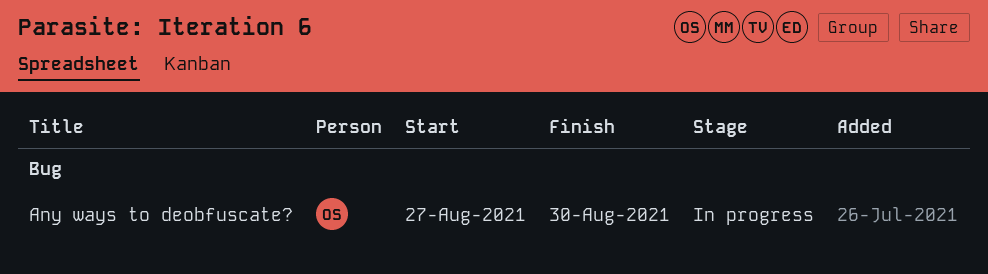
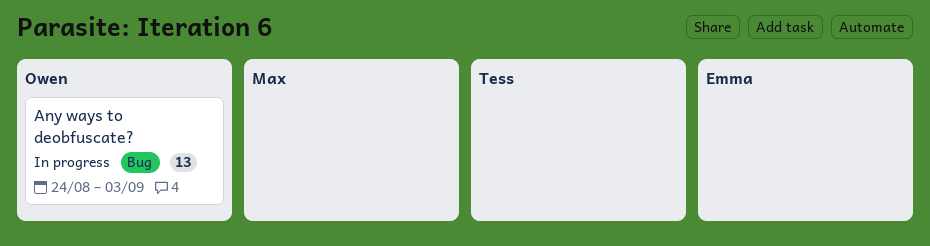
Any ways to deobfuscate?, start: Aug 27 -> Aug 24
Any ways to deobfuscate?, due: Aug 30 -> Sep 3

